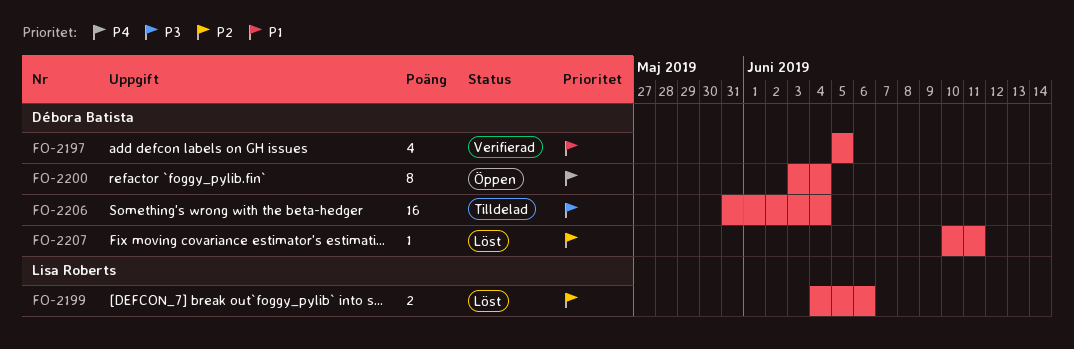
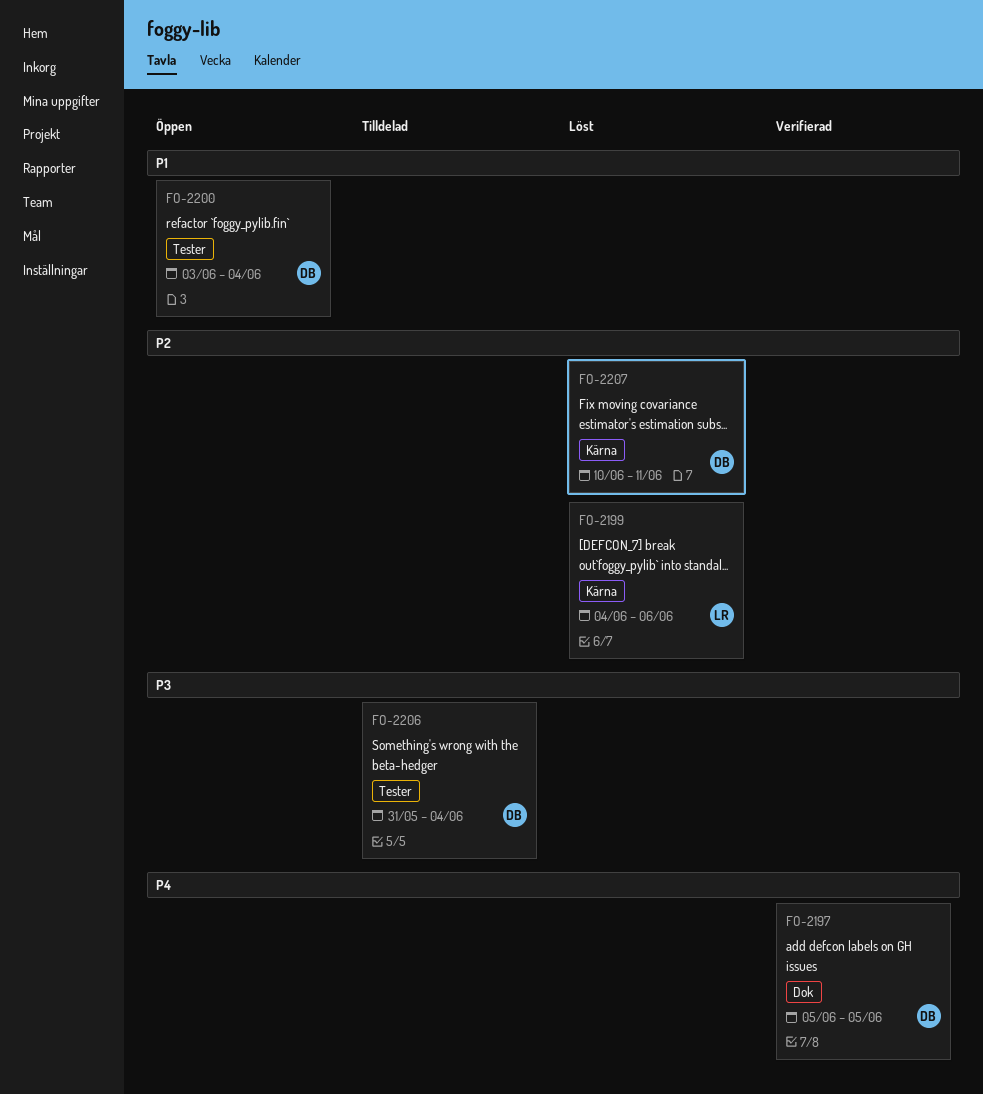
FO-2197, priority: P1 -> P4
FO-2200, priority: P4 -> P1

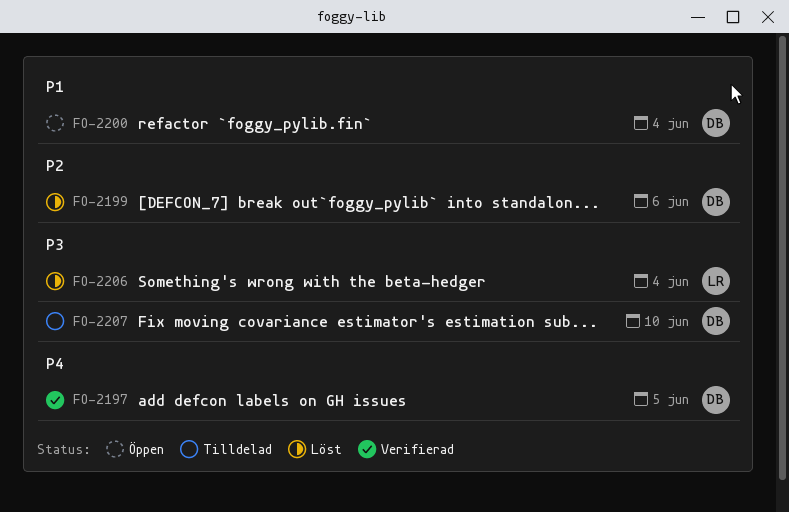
FO-2199, owner: LR -> DB
FO-2206, status: Tilldelad -> Löst
FO-2206, owner: DB -> LR
FO-2207, status: Löst -> Tilldelad
FO-2207, priority: P2 -> P3
FO-2207, due: Jun 11 -> Jun 10

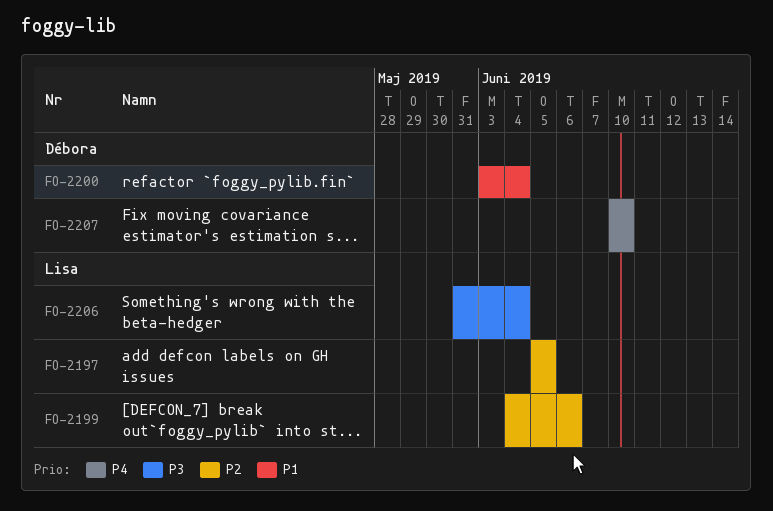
FO-2197, owner: Débora -> Lisa
FO-2197, priority: P4 -> P2
FO-2199, owner: Débora -> Lisa
FO-2207, priority: P3 -> P4

